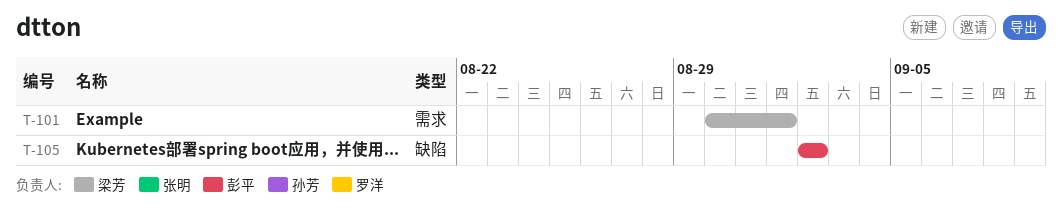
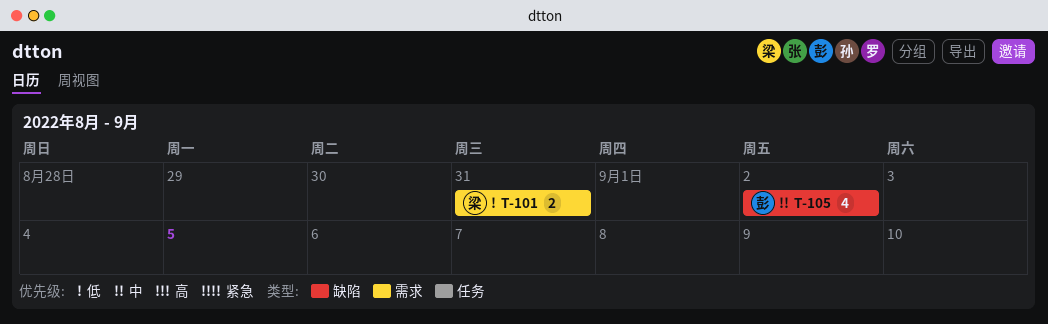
T-101, start: Aug 30 -> Aug 31
T-101, due: Sep 1 -> Aug 31

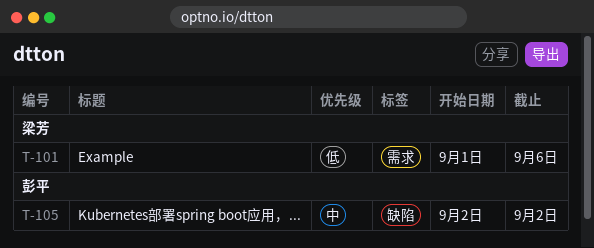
T-101, start: Aug 31 -> Sep 1
T-101, due: Aug 31 -> Sep 6

